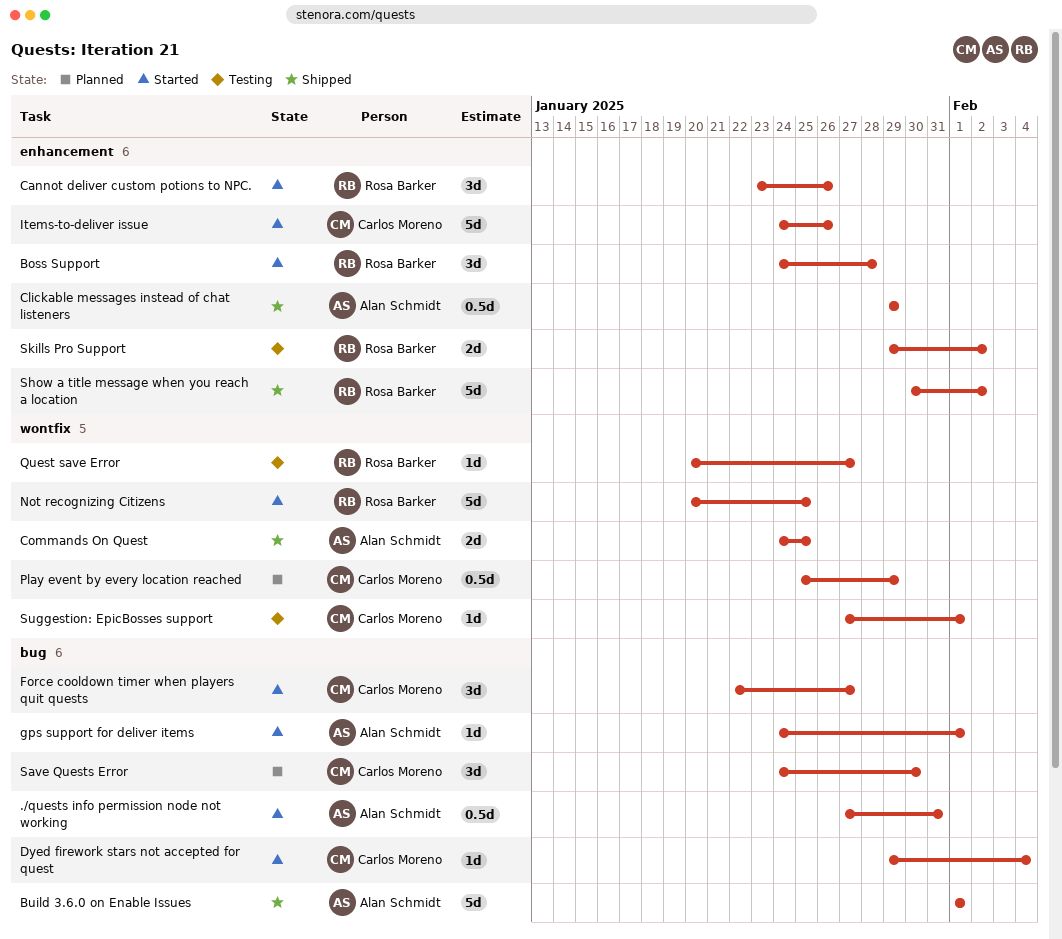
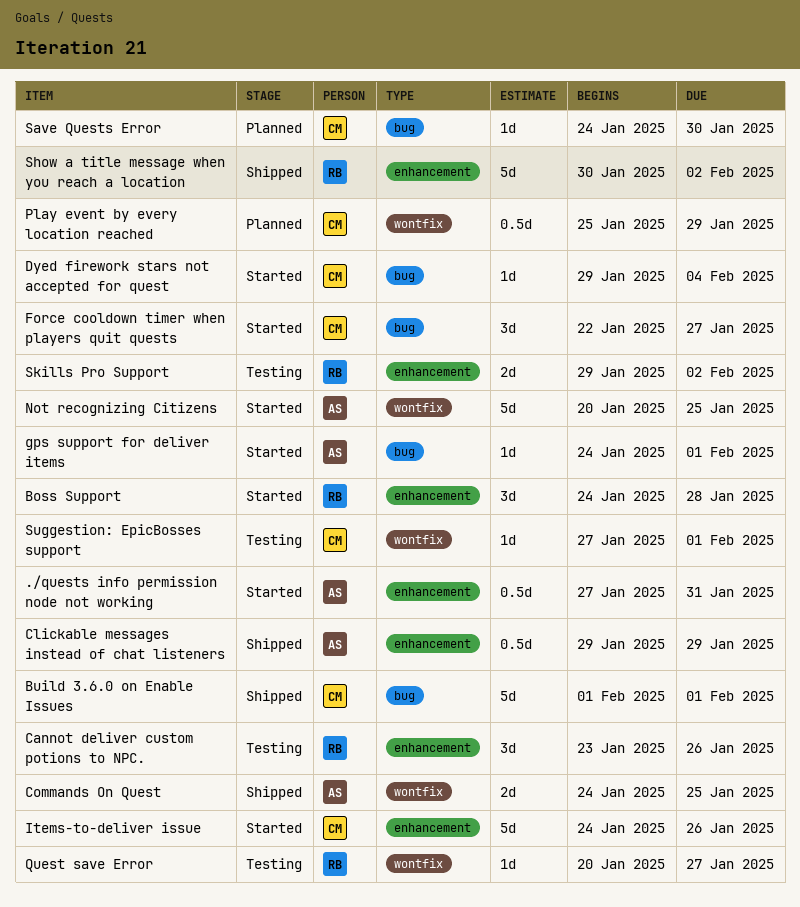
./quests info permission node not working, label: bug -> enhancement
Build 3.6.0 on Enable Issues, owner: Alan Schmidt -> Carlos Moreno
Cannot deliver custom potions to NPC., status: Started -> Testing
Not recognizing Citizens, owner: Rosa Barker -> Alan Schmidt
Save Quests Error, estimate: 3d -> 1d

